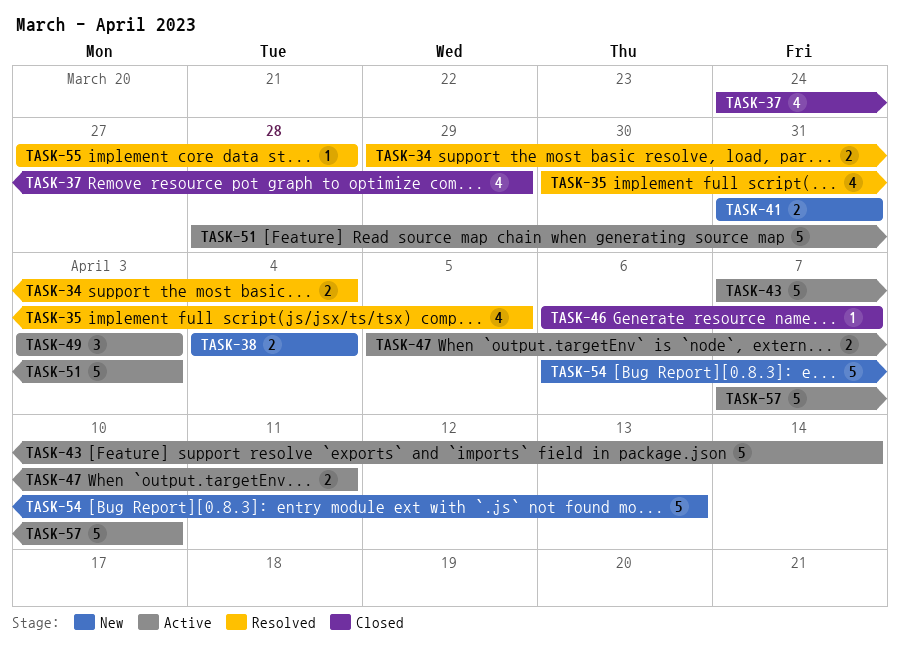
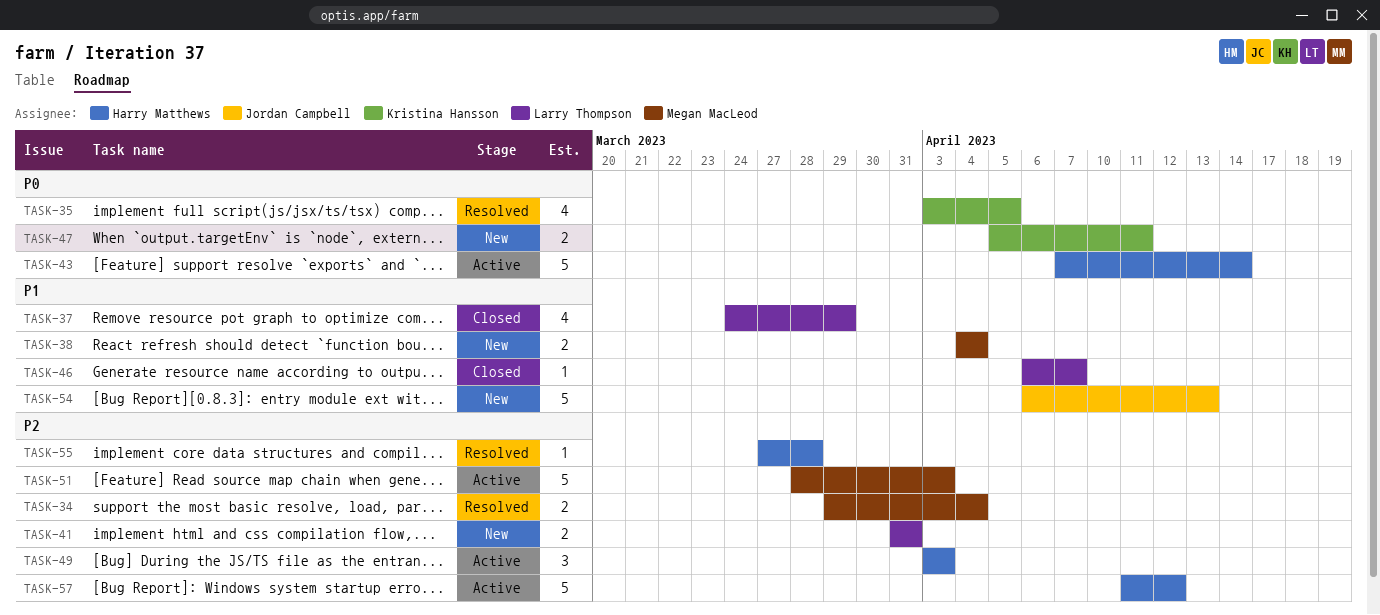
TASK-35, start: Mar 30 -> Apr 3
TASK-47, status: Active -> New
TASK-57, start: Apr 7 -> Apr 11
TASK-57, due: Apr 10 -> Apr 12

